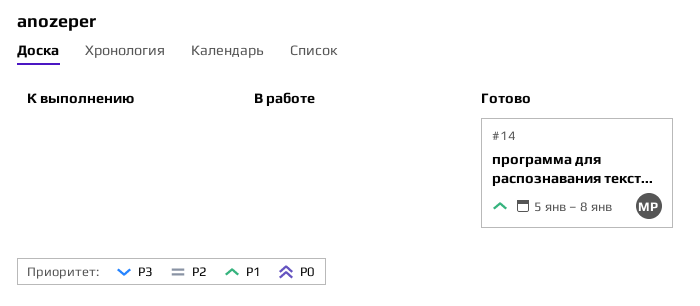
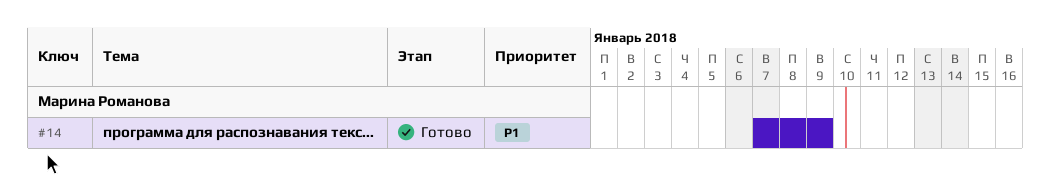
#14, start: Jan 5 -> Jan 7
#14, due: Jan 8 -> Jan 9

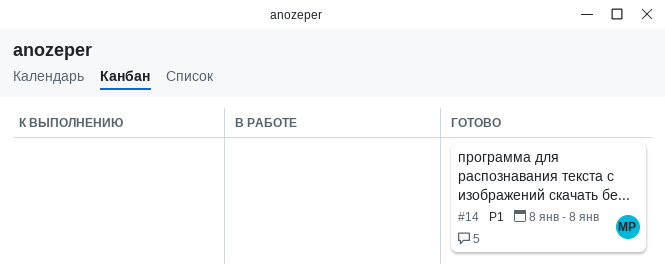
#14, start: Jan 7 -> Jan 8
#14, due: Jan 9 -> Jan 8

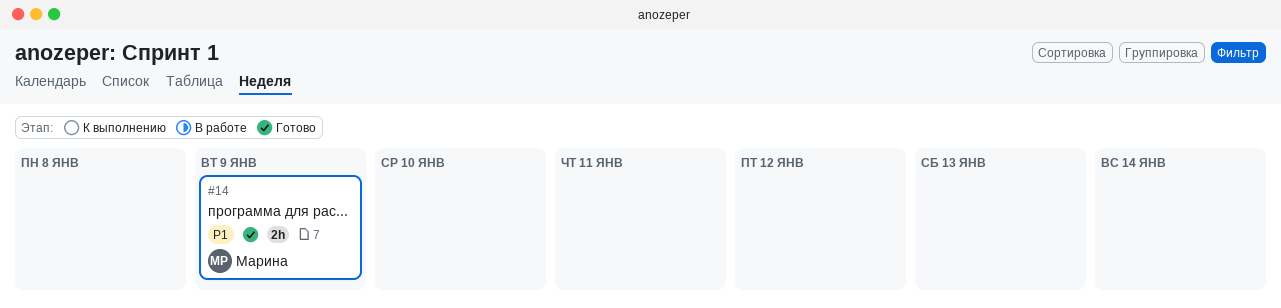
#14, due: Jan 8 -> Jan 9

